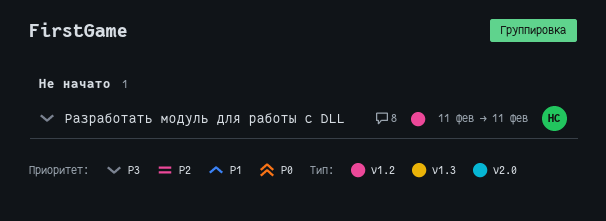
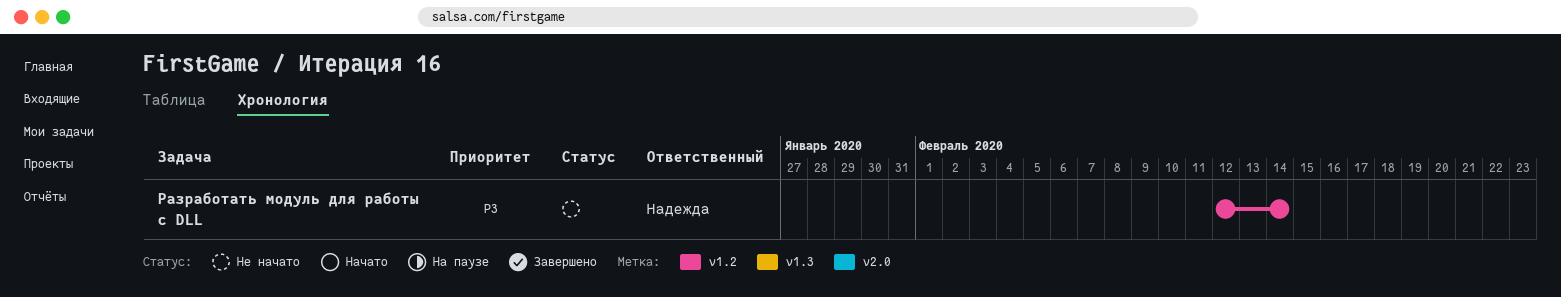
Разработать модуль для работы с DLL, start: Feb 11 -> Feb 12
Разработать модуль для работы с DLL, due: Feb 11 -> Feb 14

